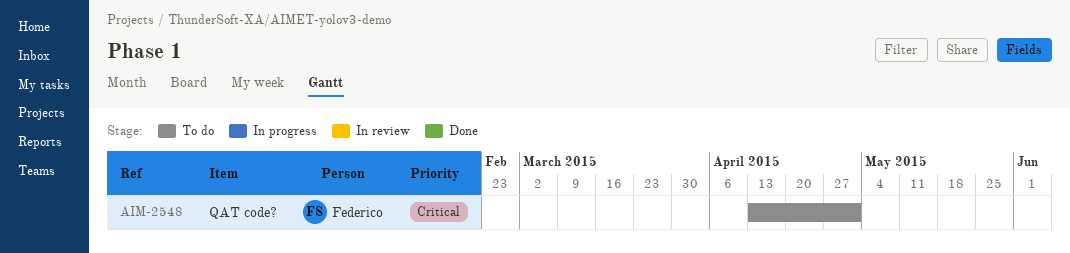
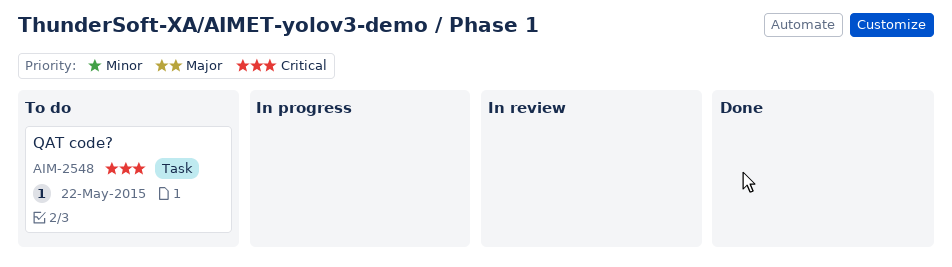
AIM-2548, due: May 1 -> May 22

